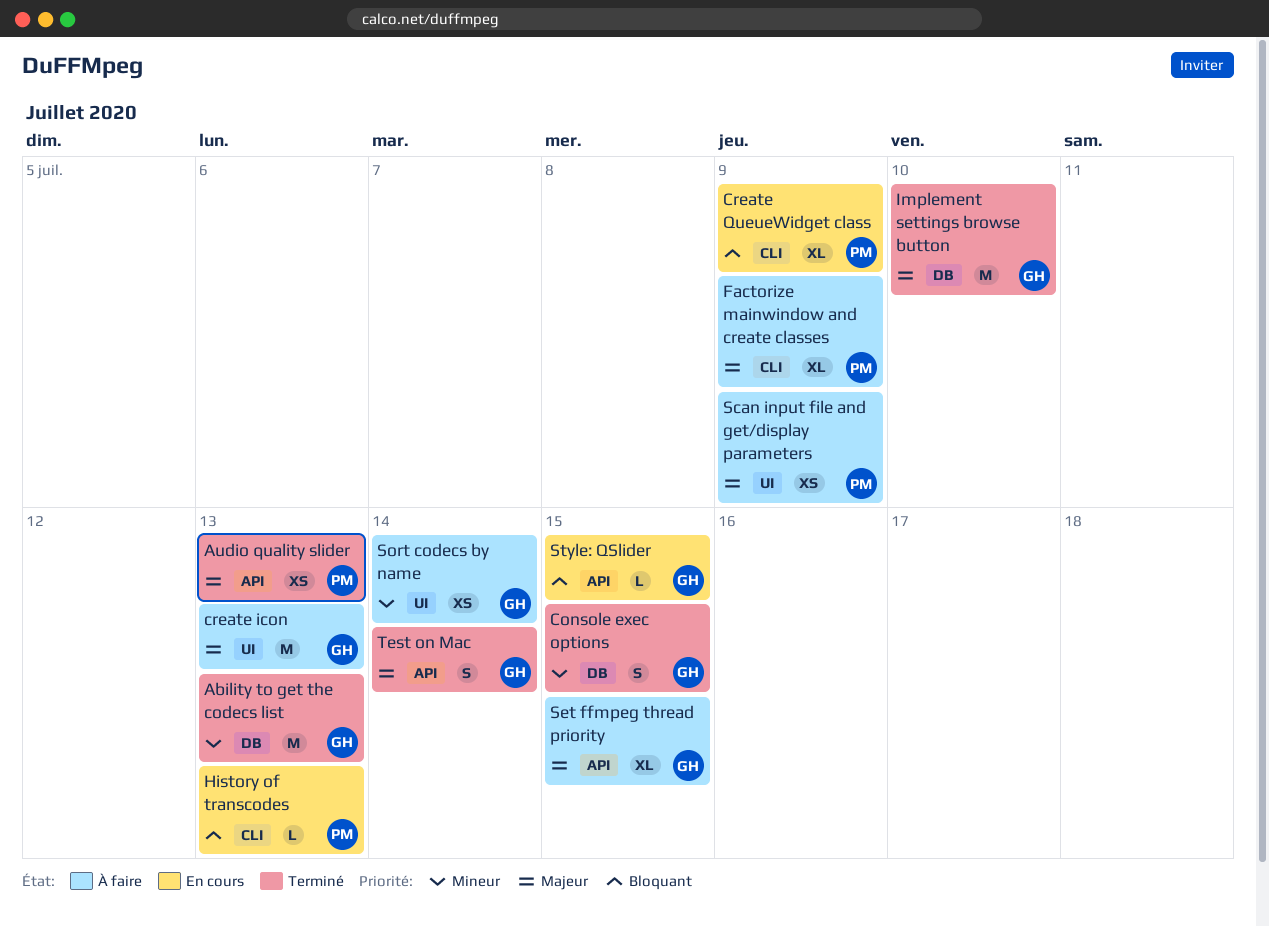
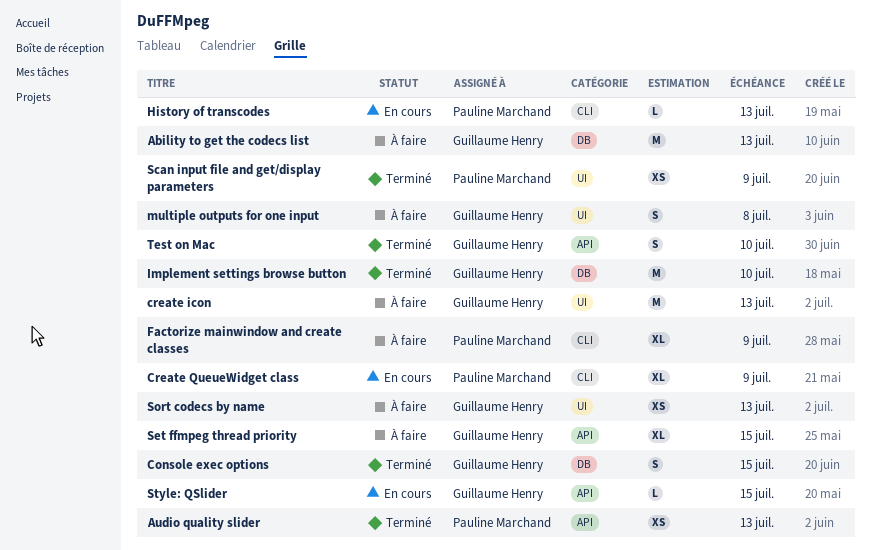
Ability to get the codecs list, status: Terminé -> À faire
multiple outputs for one input: none -> present
Scan input file and get/display parameters, status: À faire -> Terminé
Sort codecs by name, due: Jul 14 -> Jul 13
Test on Mac, due: Jul 14 -> Jul 10

